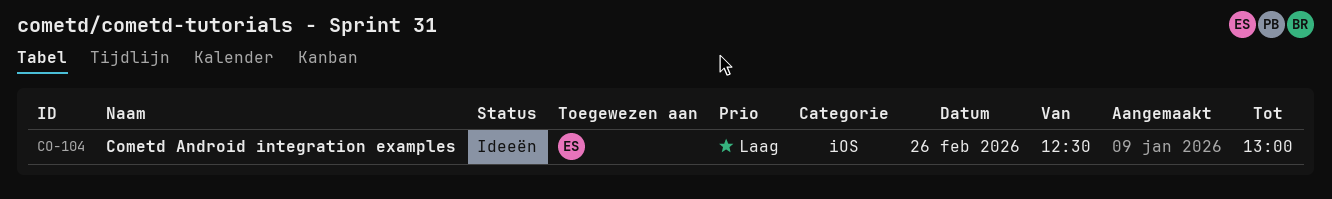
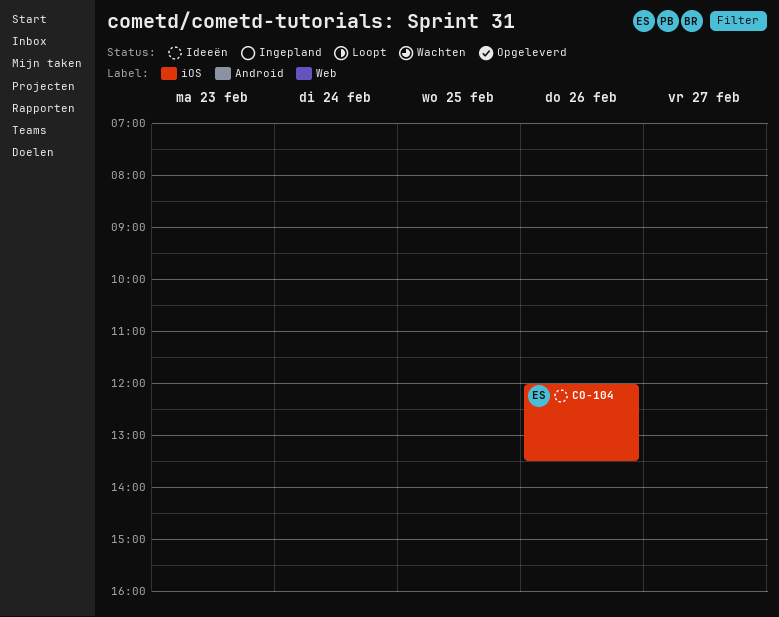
CO-104, begins: 12:30 -> 12:00
CO-104, ends: 13:00 -> 13:30

